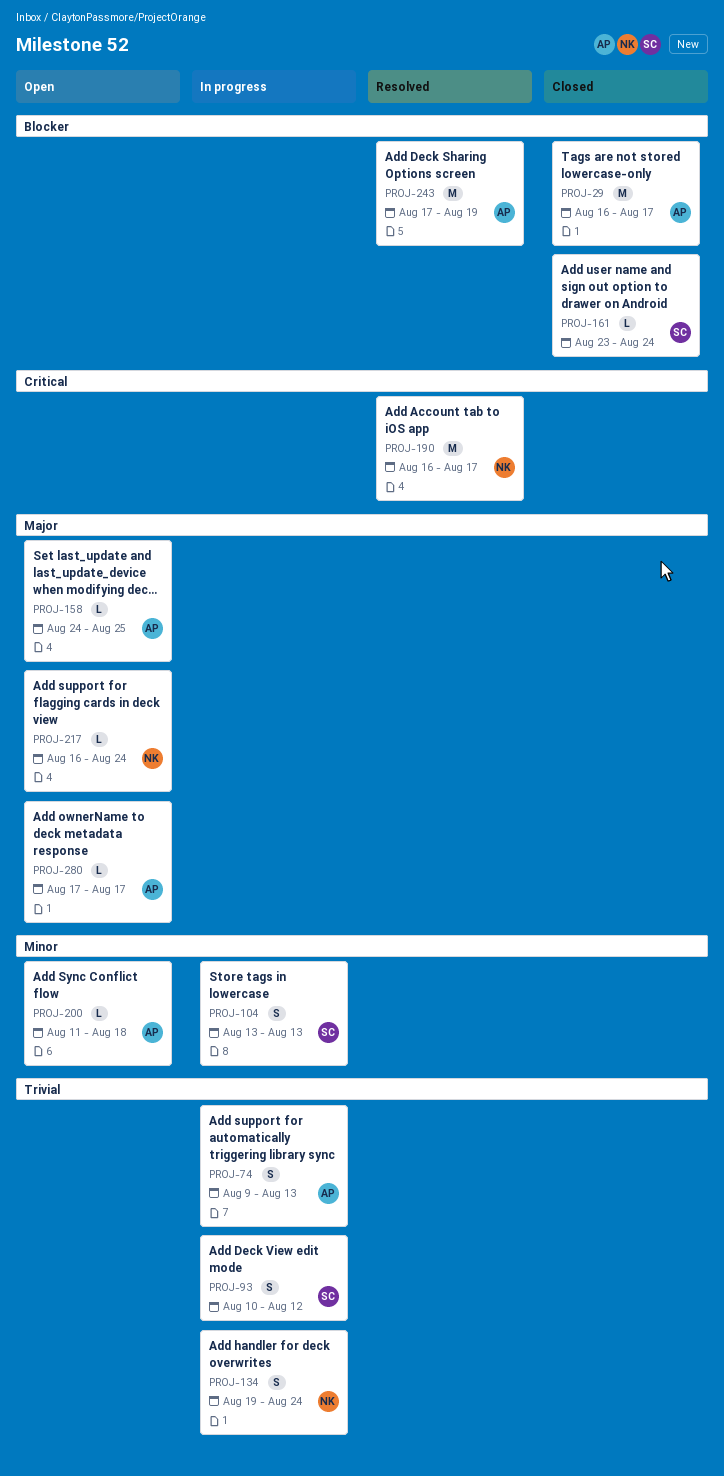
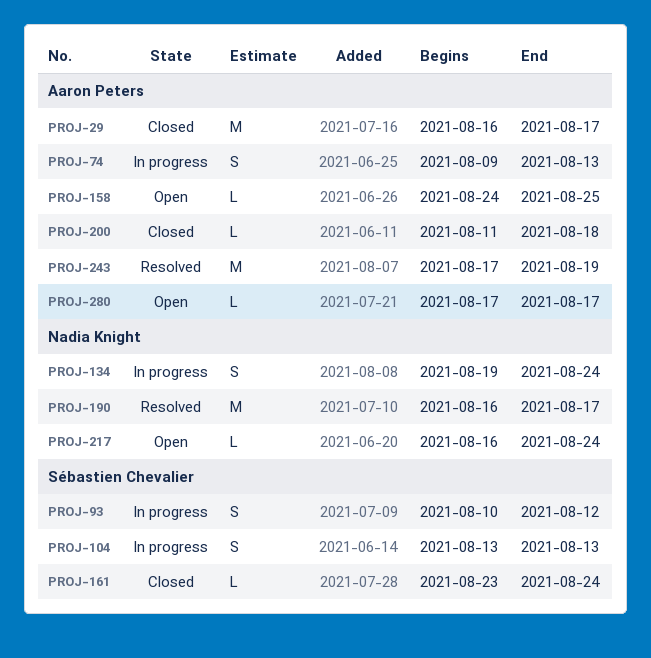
PROJ-200, status: Open -> Closed

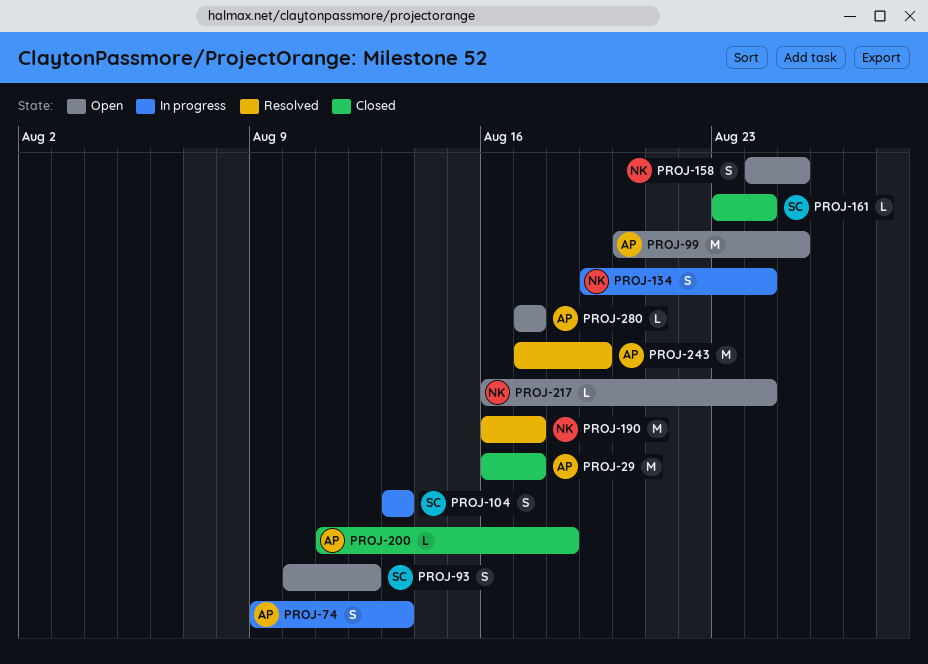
PROJ-93, status: In progress -> Open
PROJ-99: none -> present
PROJ-158, owner: Aaron Peters -> Nadia Knight
PROJ-158, estimate: L -> S

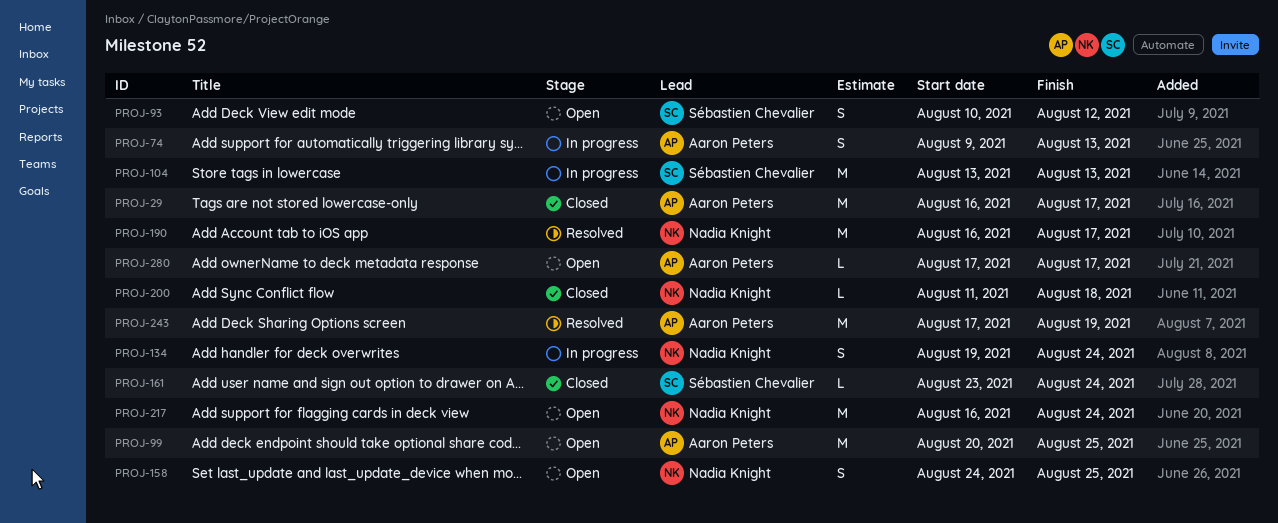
PROJ-104, estimate: S -> M
PROJ-200, owner: Aaron Peters -> Nadia Knight
PROJ-217, estimate: L -> M

